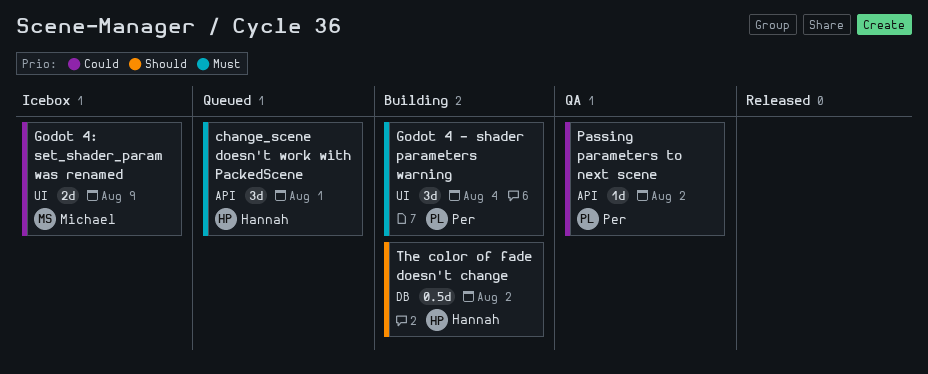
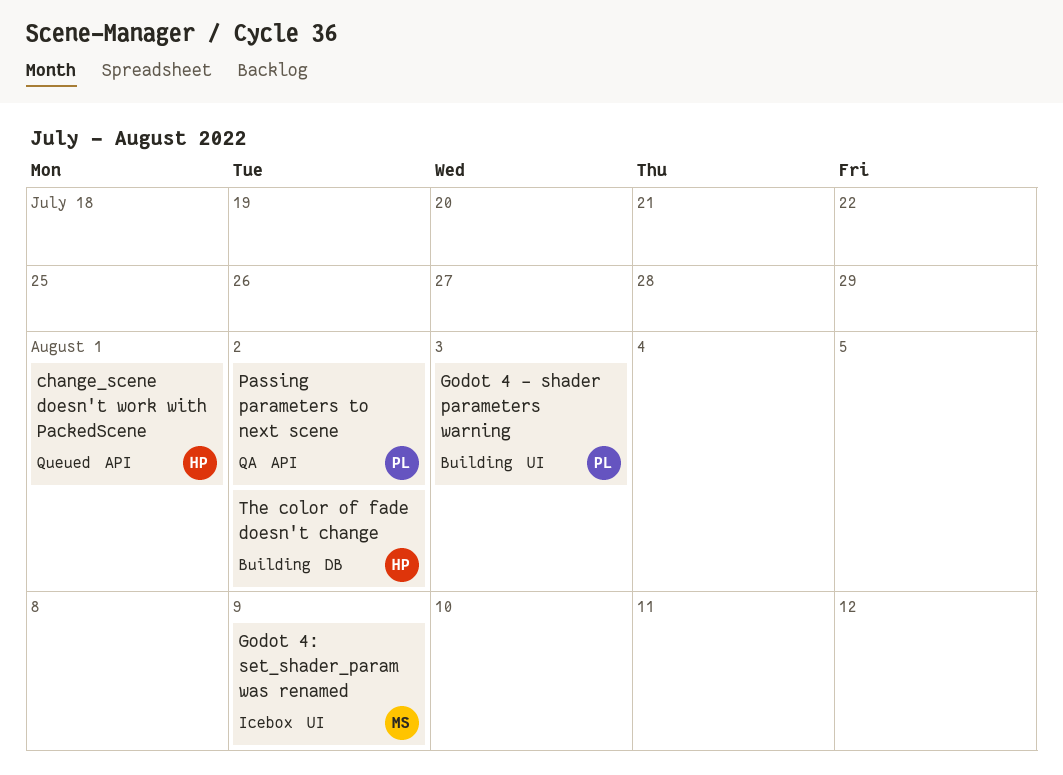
Godot 4 - shader parameters warning, due: Aug 4 -> Aug 3

